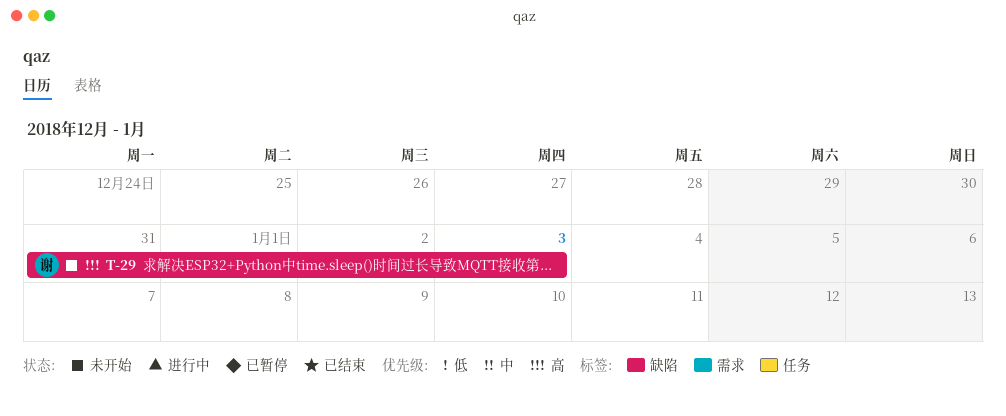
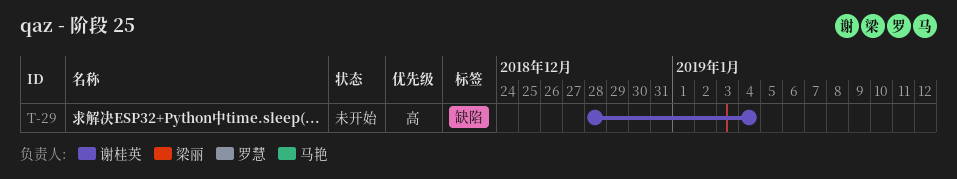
T-29, start: Dec 31 -> Dec 28
T-29, due: Jan 3 -> Jan 4

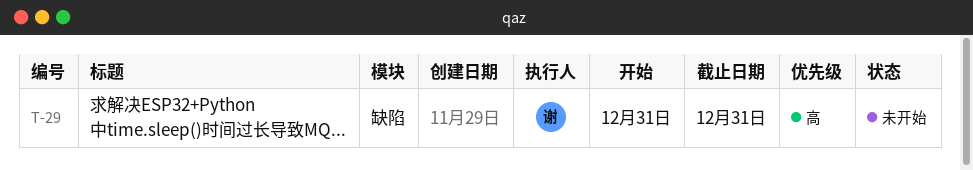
T-29, start: Dec 28 -> Dec 31
T-29, due: Jan 4 -> Dec 31

